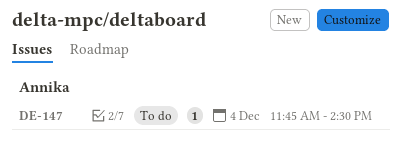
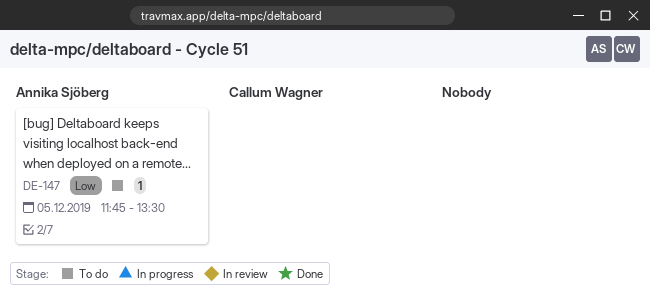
DE-147, day: Dec 4 -> Dec 5
DE-147, ends: 14:30 -> 13:30

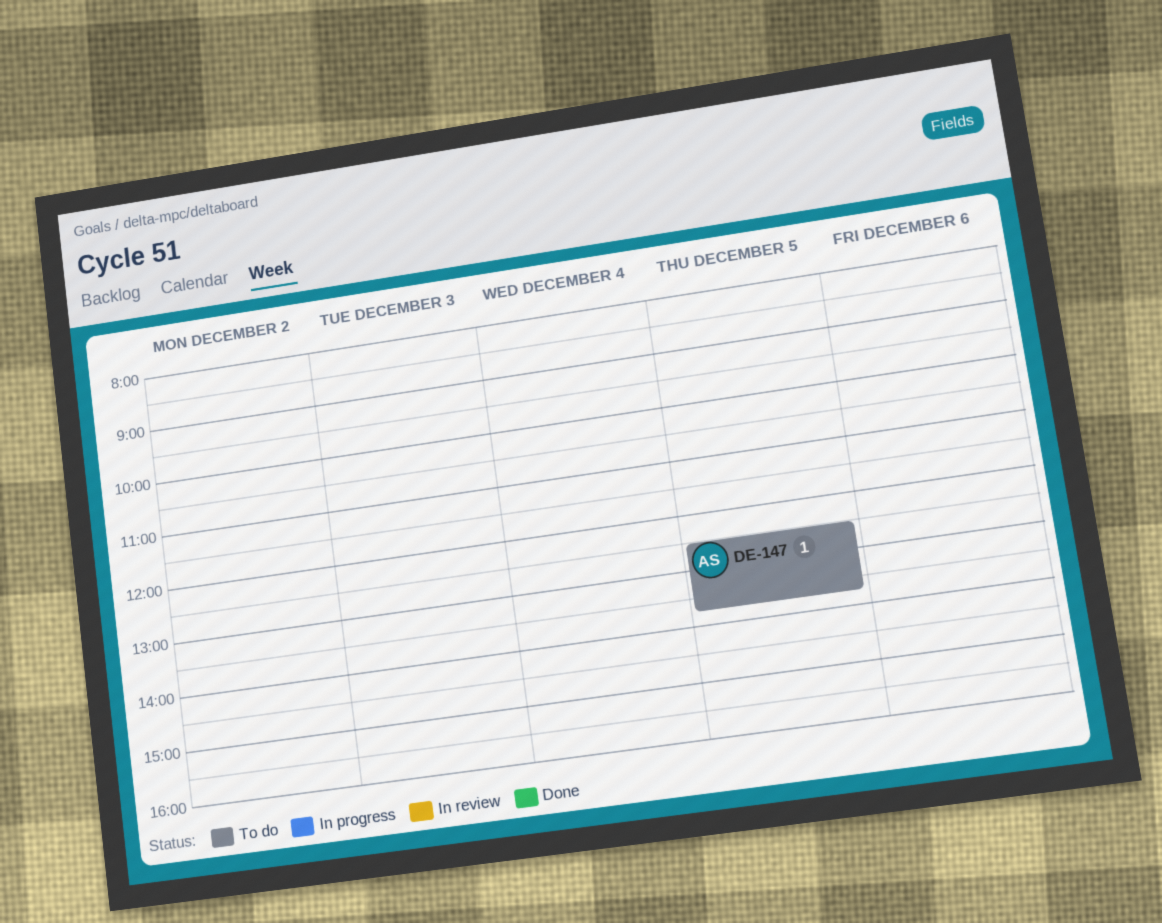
DE-147, begins: 11:45 -> 12:30
DE-147, ends: 13:30 -> 13:45

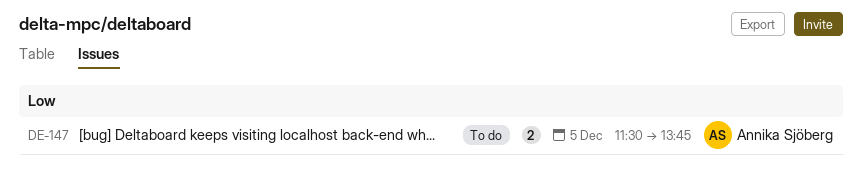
DE-147, estimate: 1 -> 2
DE-147, begins: 12:30 -> 11:30

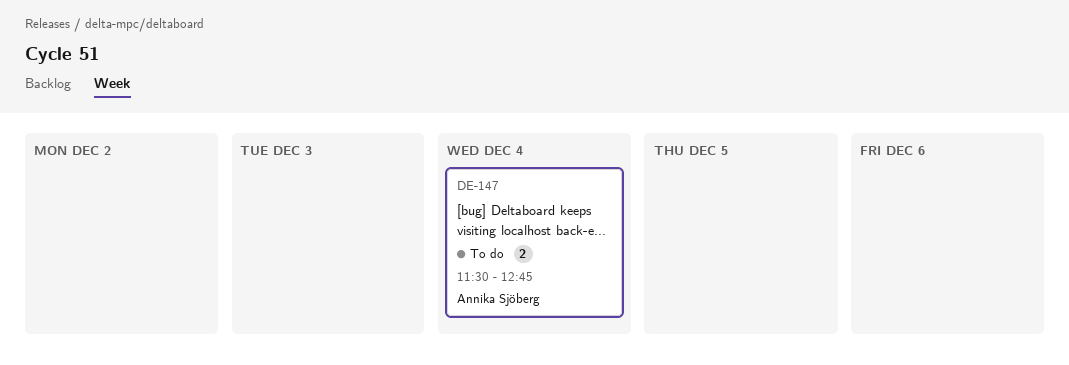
DE-147, day: Dec 5 -> Dec 4
DE-147, ends: 13:45 -> 12:45

